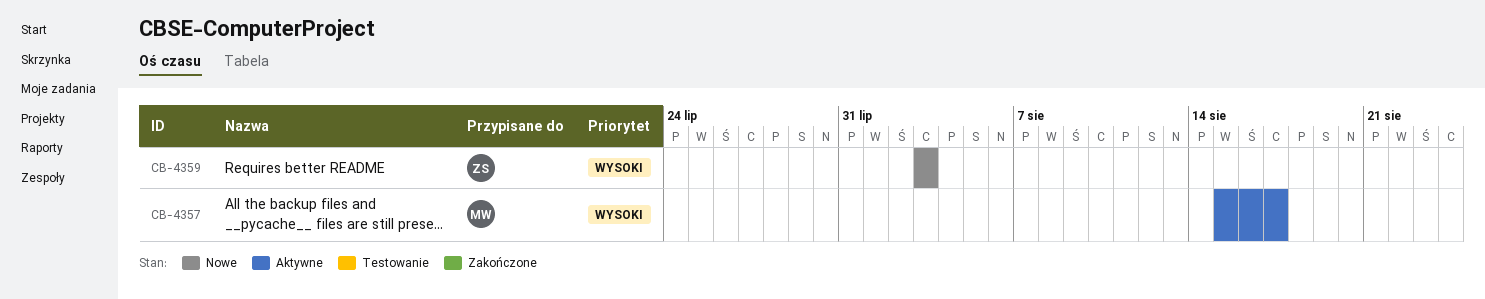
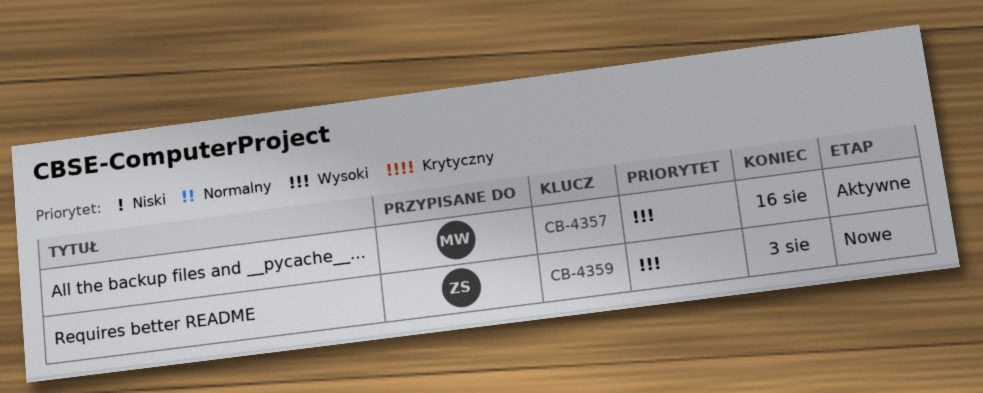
CB-4357, due: Aug 17 -> Aug 16

